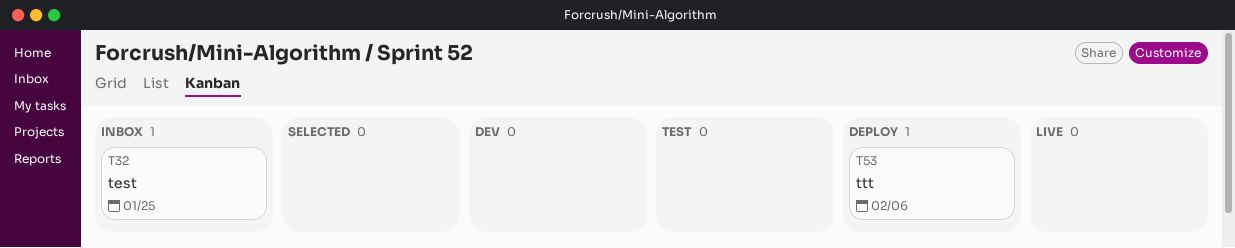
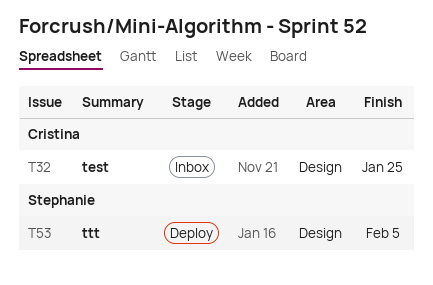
T53, due: Feb 6 -> Feb 5

